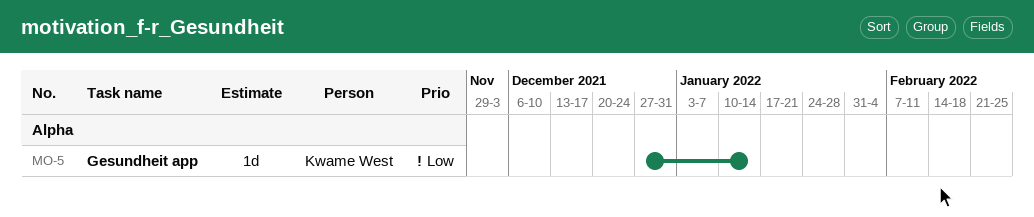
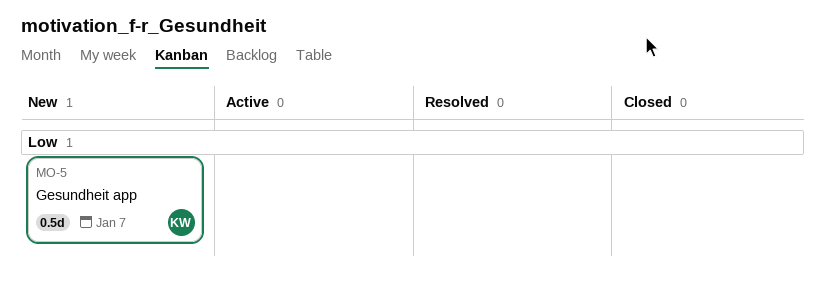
MO-5, estimate: 1d -> 0.5d
MO-5, due: Jan 14 -> Jan 7

